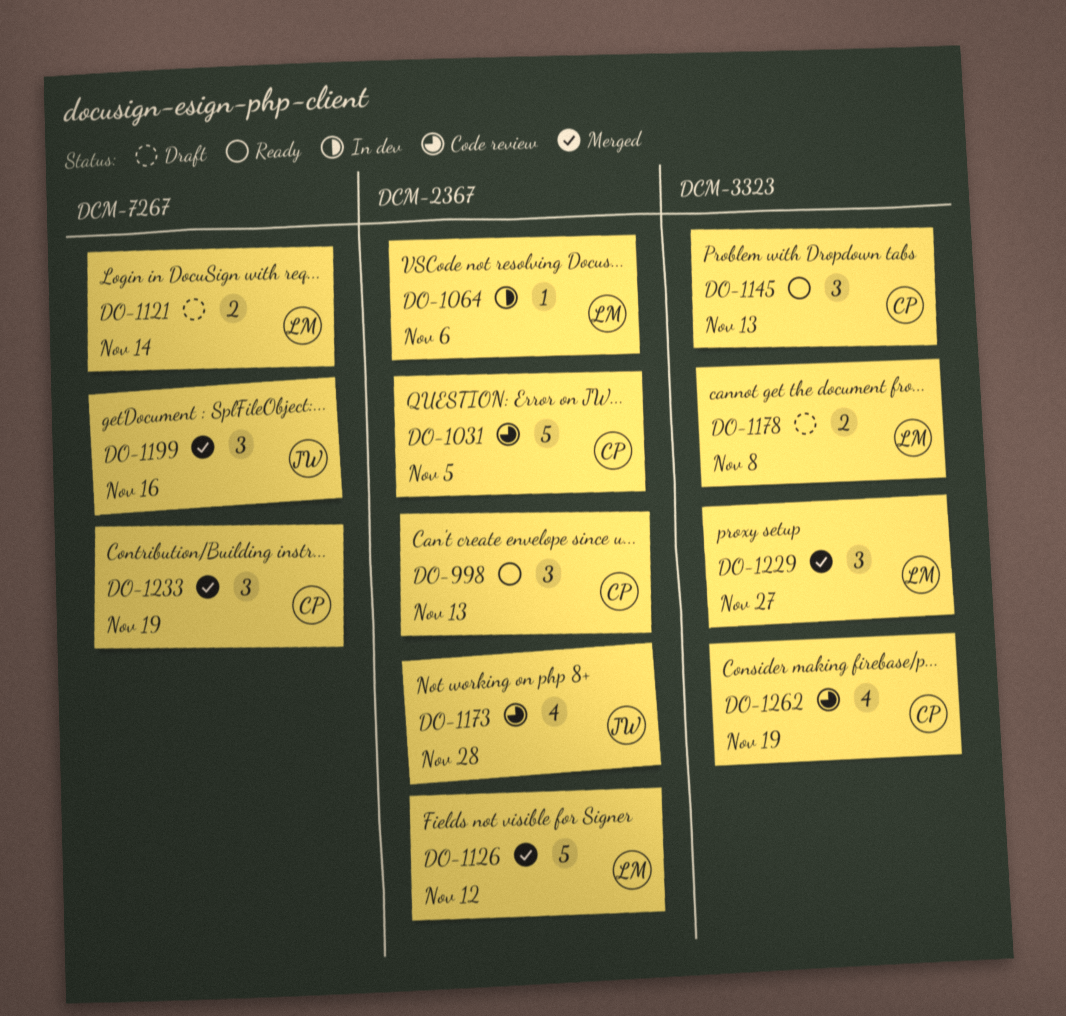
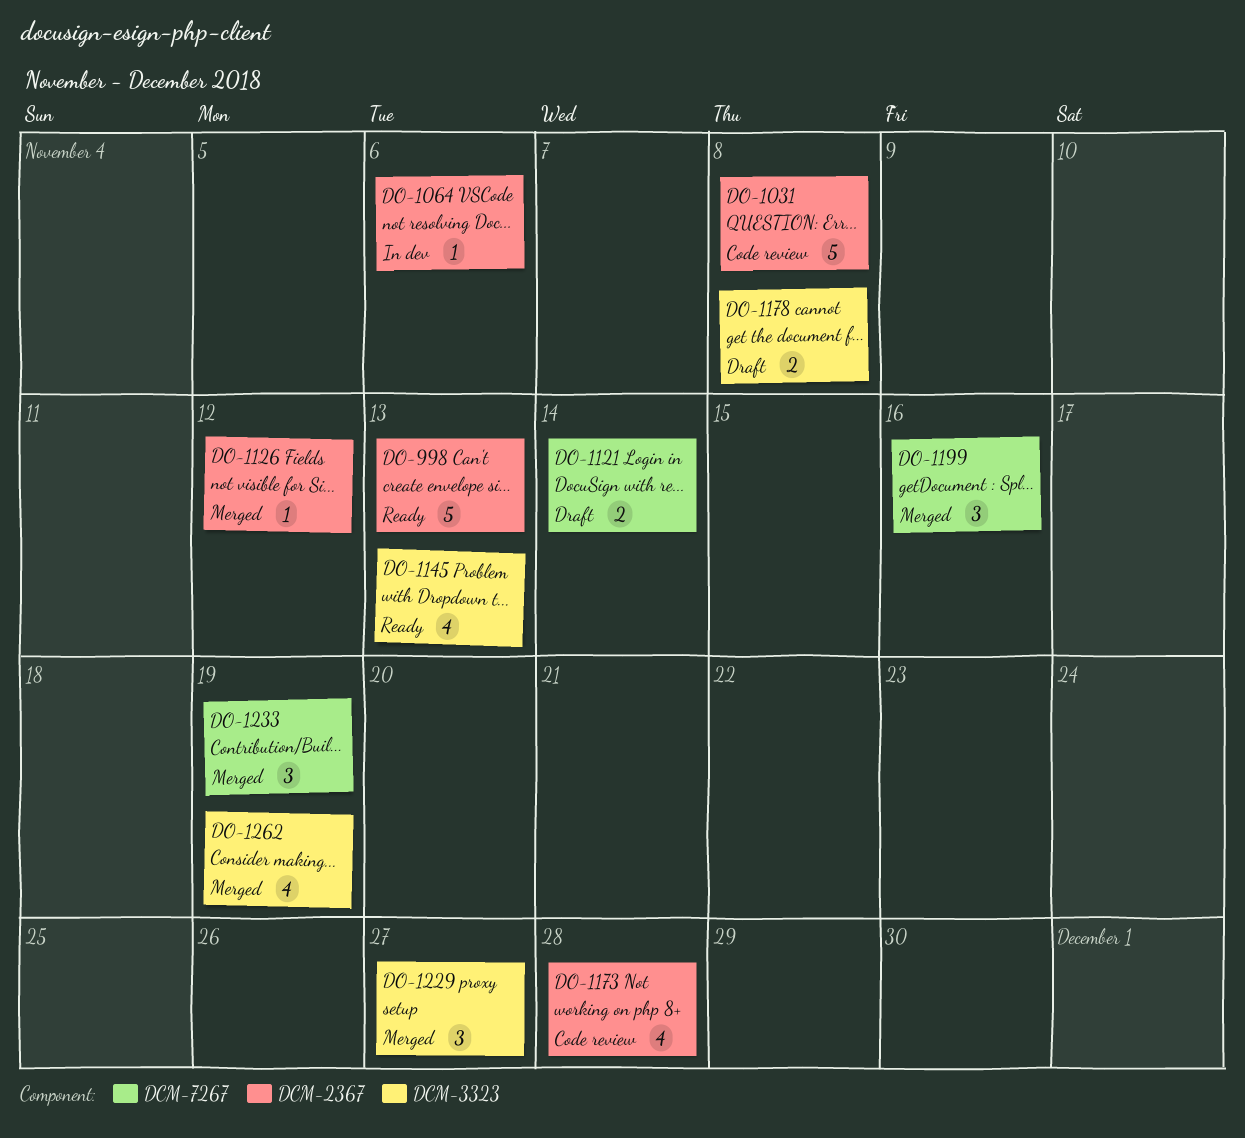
DO-998, estimate: 3 -> 5
DO-1031, due: Nov 5 -> Nov 8
DO-1126, estimate: 5 -> 1
DO-1145, estimate: 3 -> 4
DO-1262, status: Code review -> Merged

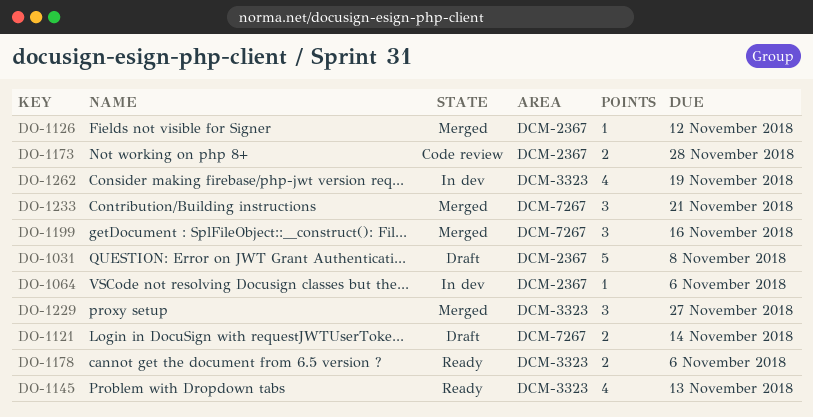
DO-998: present -> none
DO-1031, status: Code review -> Draft
DO-1173, estimate: 4 -> 2
DO-1178, status: Draft -> Ready
DO-1178, due: Nov 8 -> Nov 6
DO-1233, due: Nov 19 -> Nov 21
DO-1262, status: Merged -> In dev

